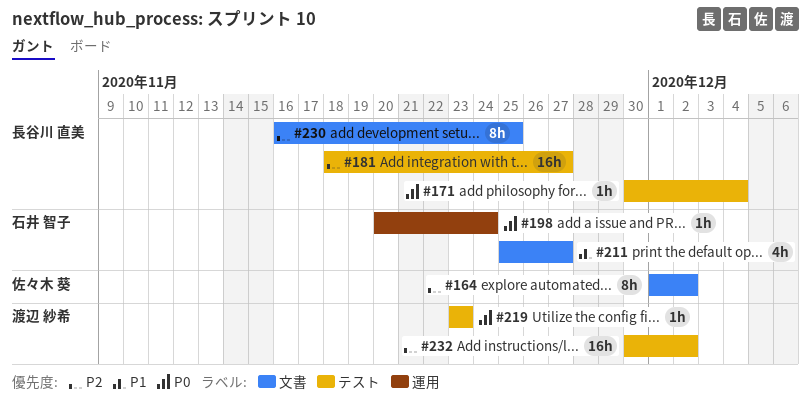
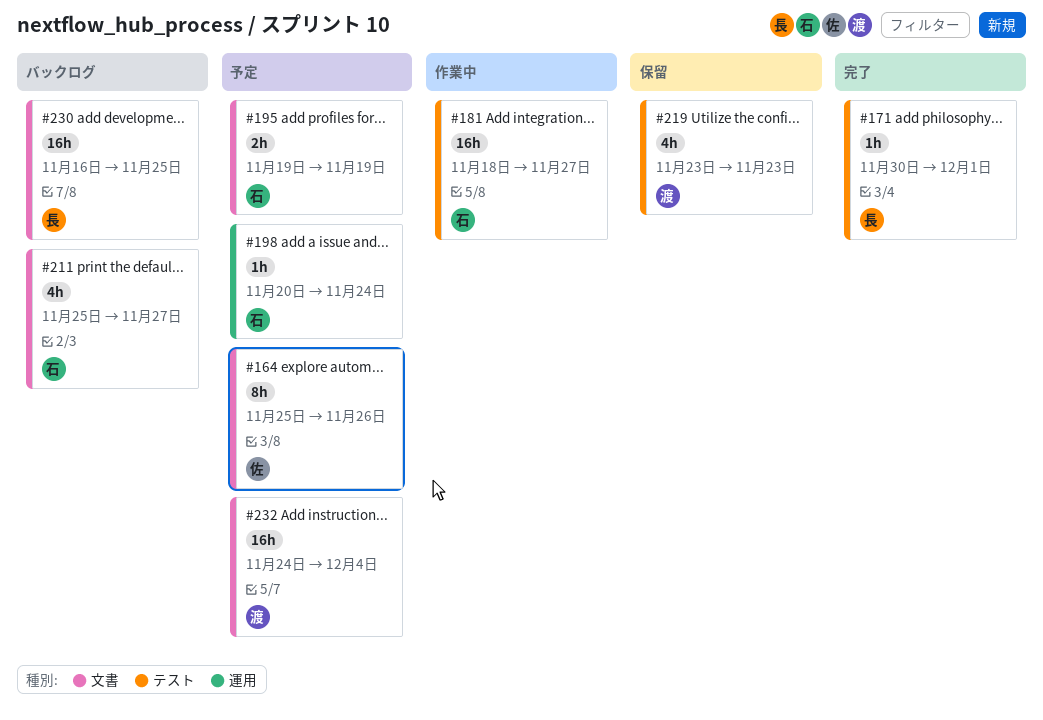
#164, start: Dec 1 -> Nov 25
#164, due: Dec 2 -> Nov 26
#171, due: Dec 4 -> Dec 1
#181, owner: 長谷川 直美 -> 石井 智子
#195: none -> present
#219, estimate: 1h -> 4h
#230, estimate: 8h -> 16h
#232, label: テスト -> 文書
#232, start: Nov 30 -> Nov 24
#232, due: Dec 2 -> Dec 4

